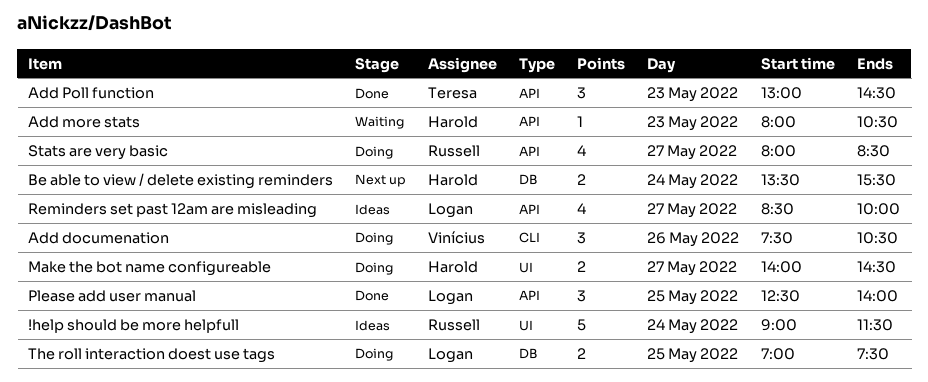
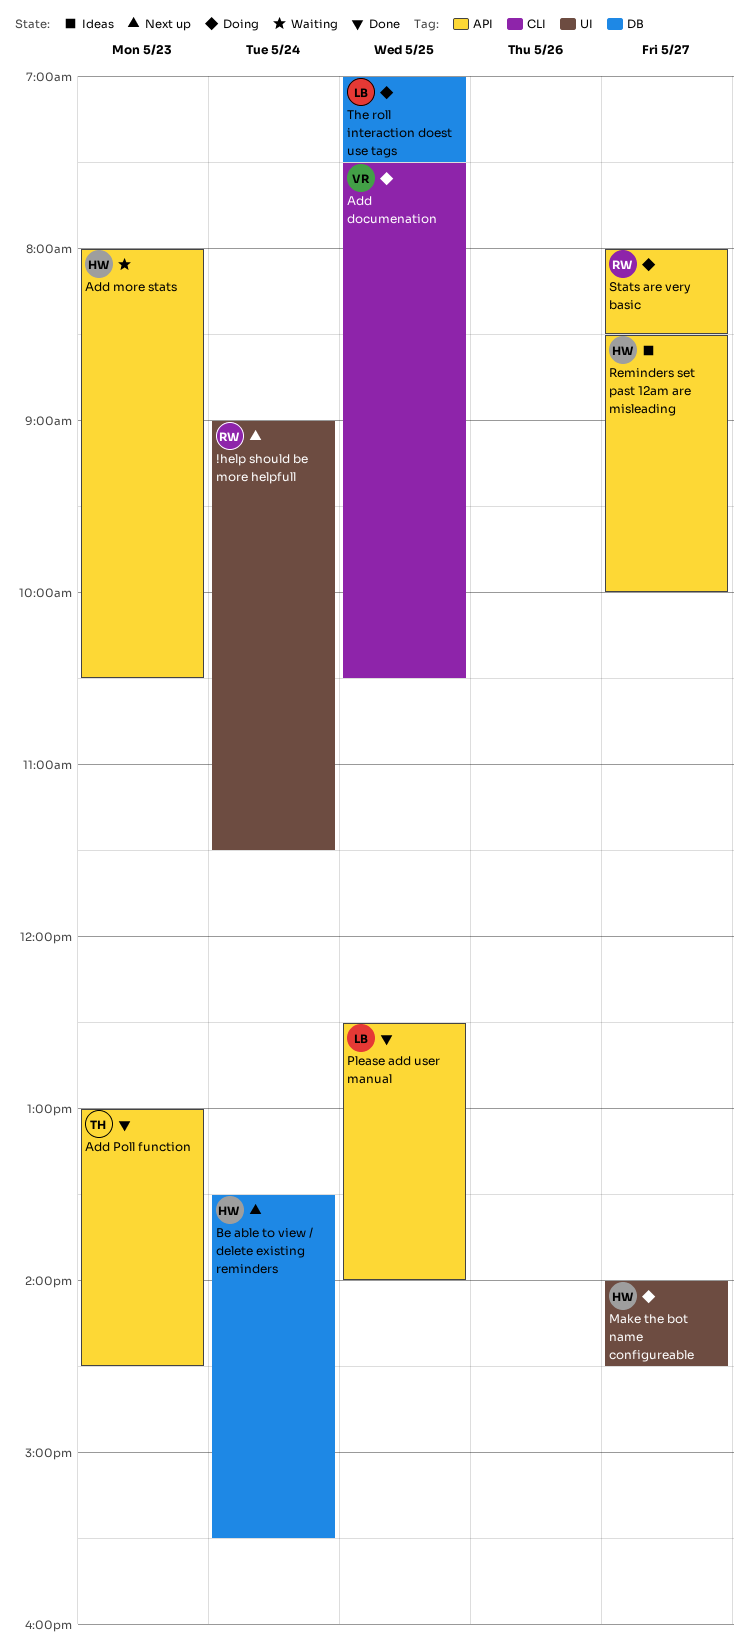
!help should be more helpfull, status: Ideas -> Next up
Add documenation, day: May 26 -> May 25
Reminders set past 12am are misleading, owner: Logan -> Harold

